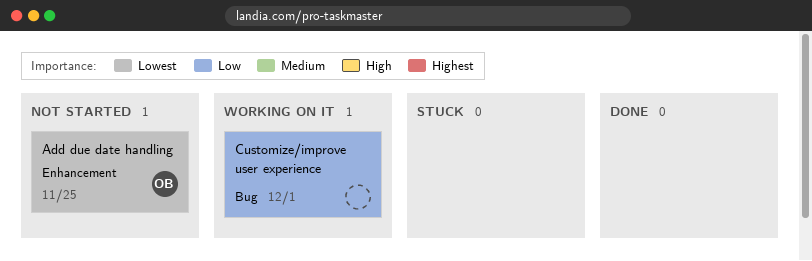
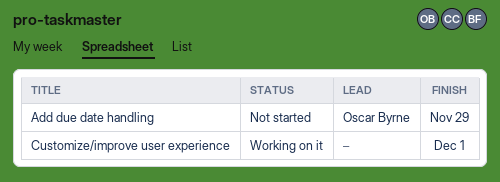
Add due date handling, due: Nov 25 -> Nov 29

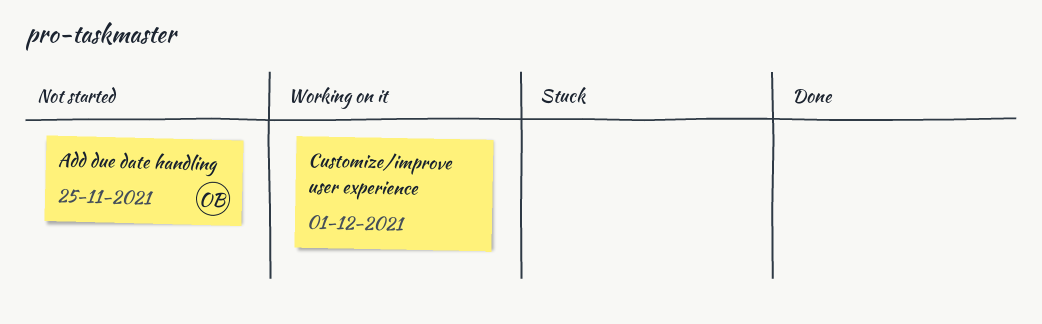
Add due date handling, due: Nov 29 -> Nov 25

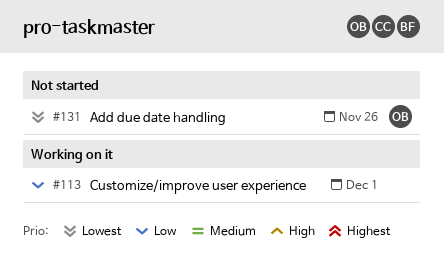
Add due date handling, due: Nov 25 -> Nov 26

